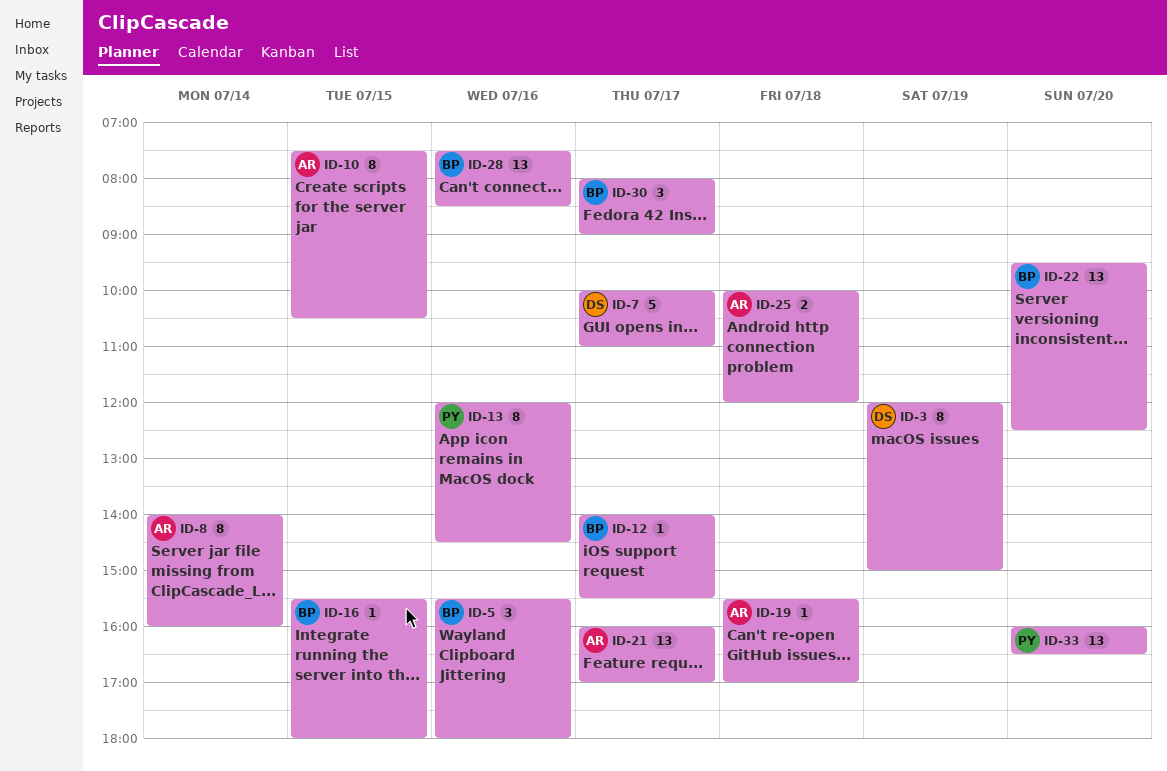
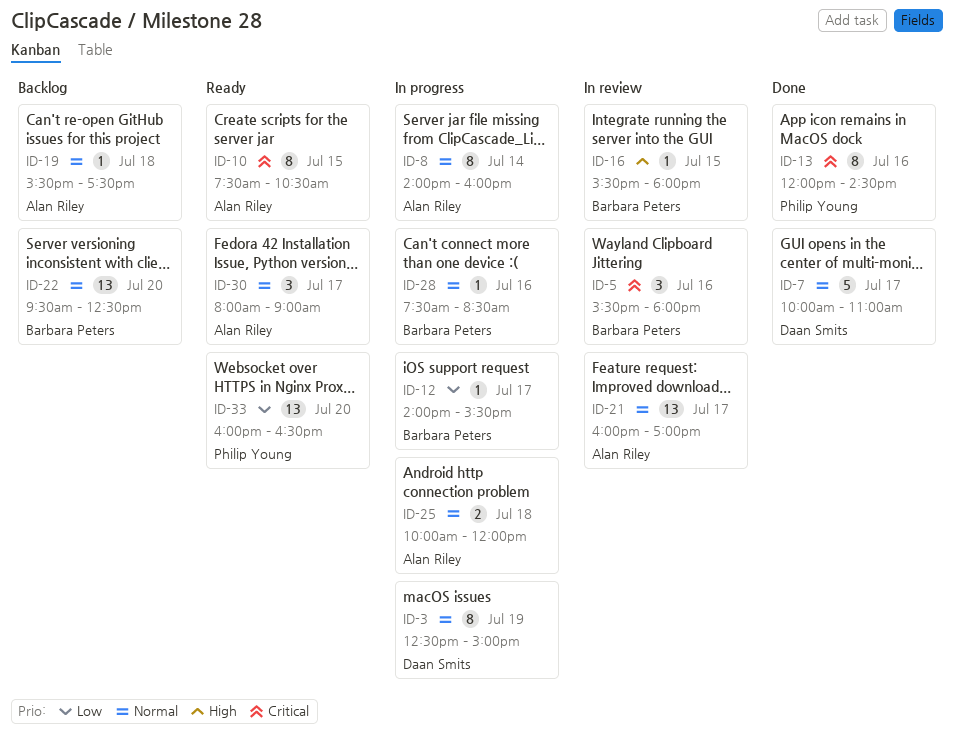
ID-3, begins: 12:00 -> 12:30
ID-19, ends: 17:00 -> 17:30
ID-28, estimate: 13 -> 1
ID-30, owner: Barbara Peters -> Alan Riley

